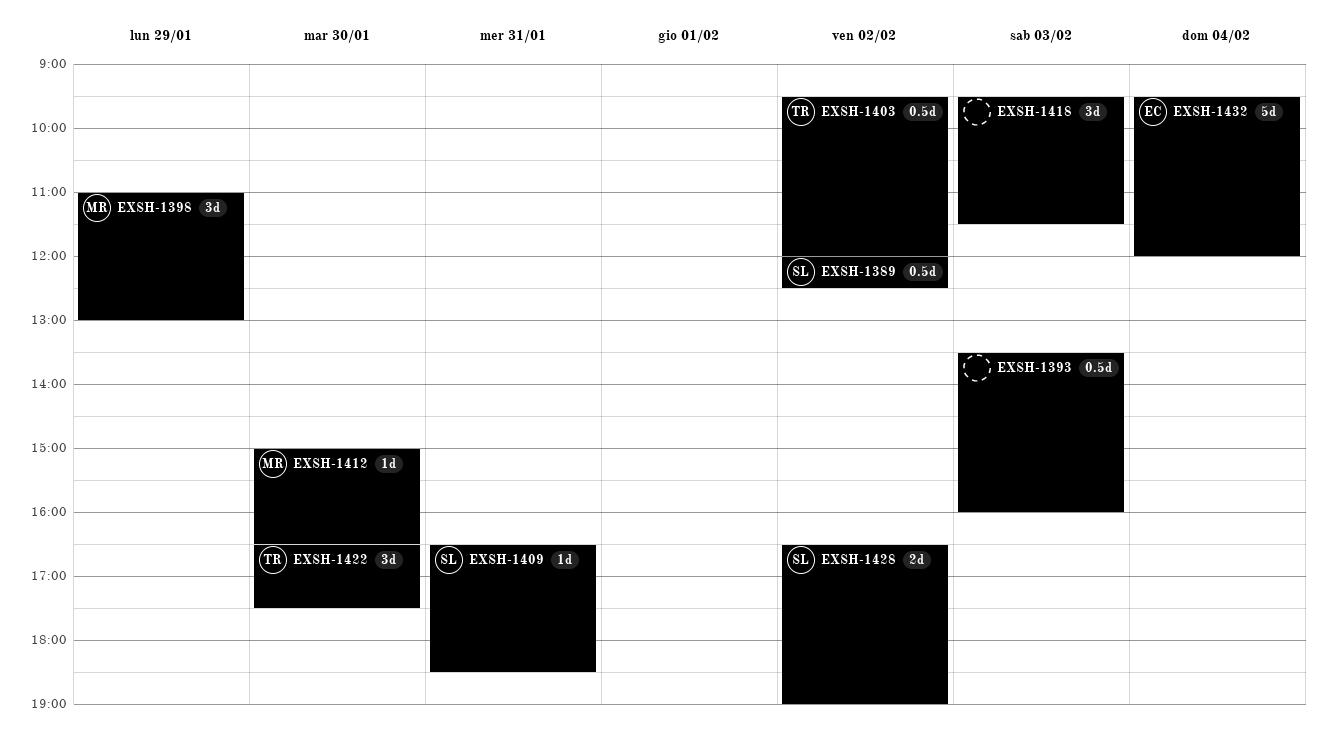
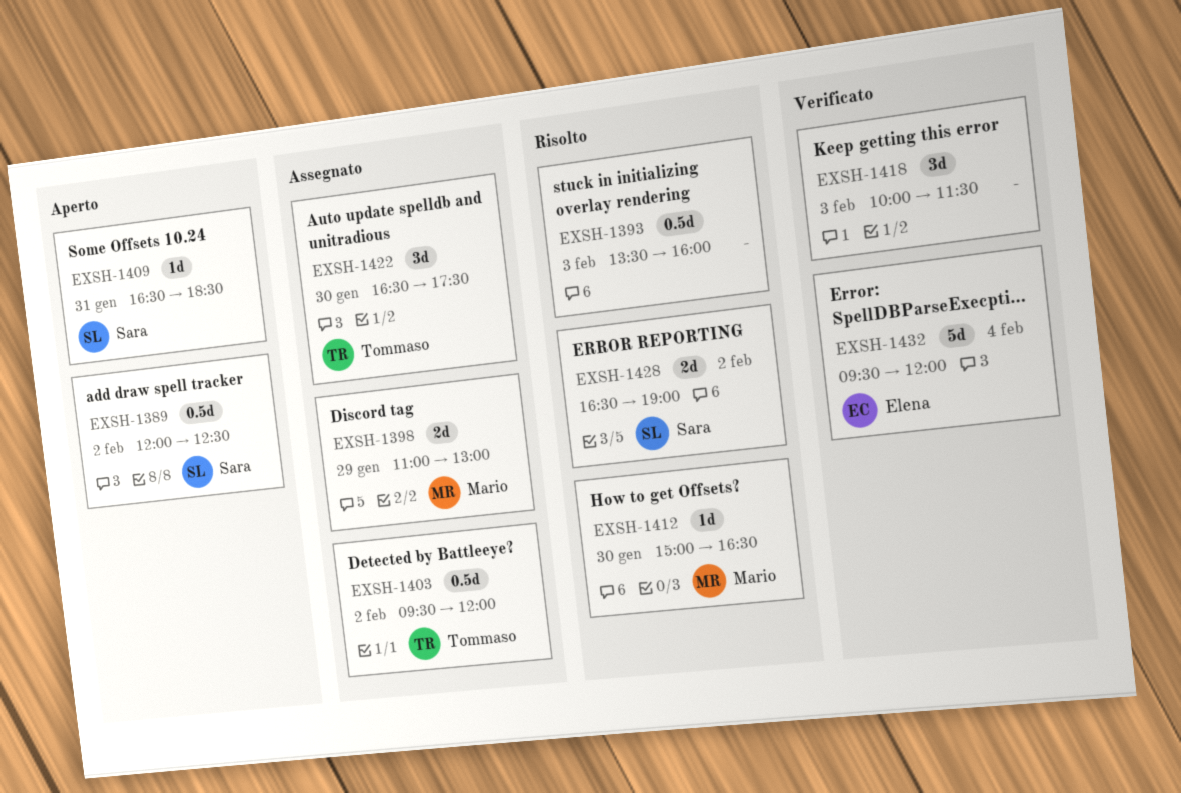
EXSH-1398, estimate: 3d -> 2d
EXSH-1418, begins: 09:30 -> 10:00

